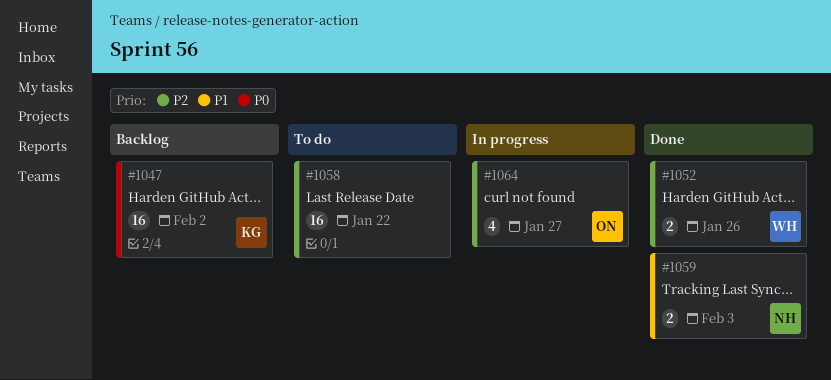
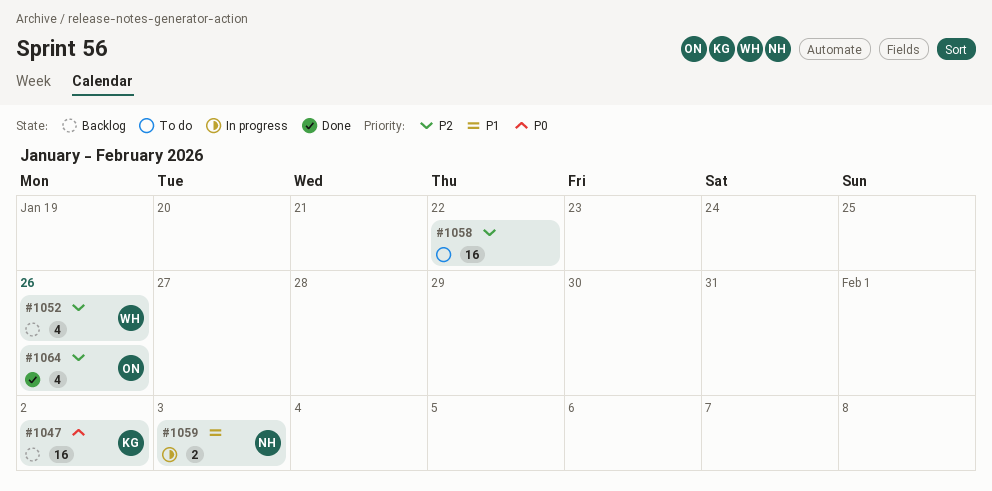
#1052, status: Done -> Backlog
#1052, estimate: 2 -> 4
#1059, status: Done -> In progress
#1064, status: In progress -> Done
#1064, due: Jan 27 -> Jan 26

